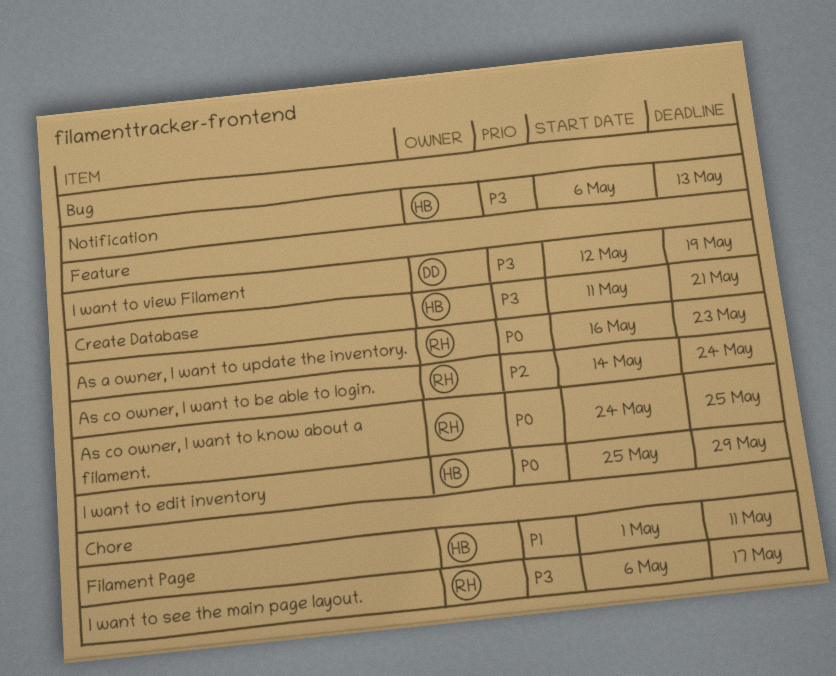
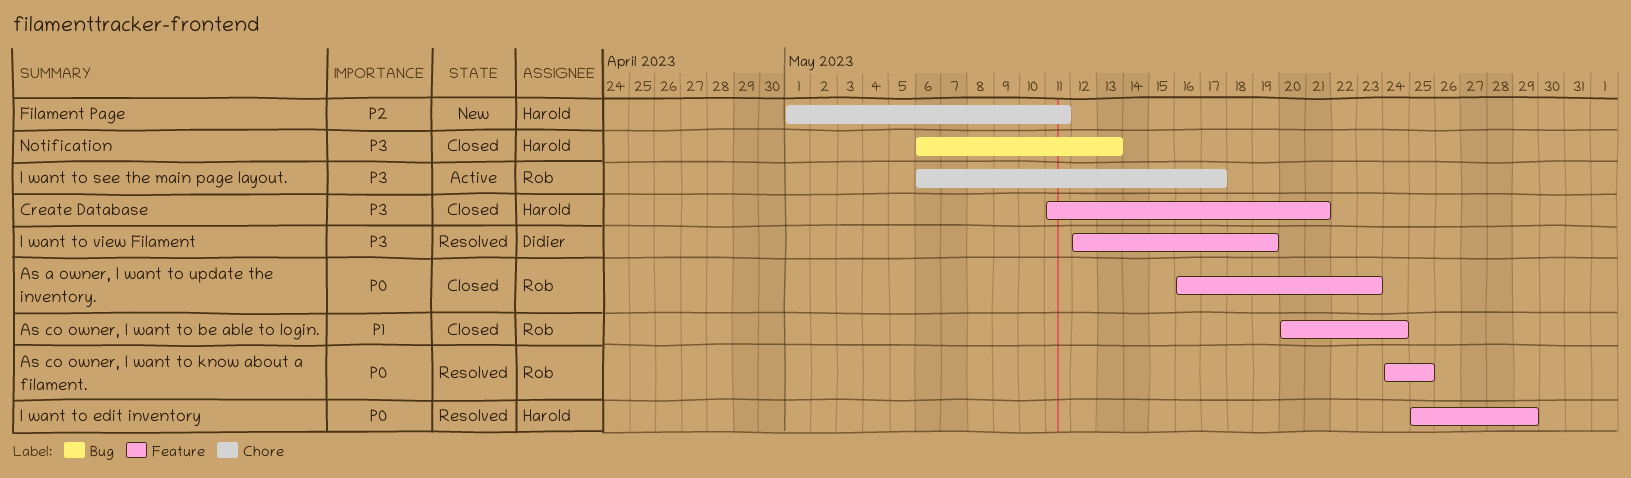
As co owner, I want to be able to login., priority: P2 -> P1
As co owner, I want to be able to login., start: May 14 -> May 20
Filament Page, priority: P1 -> P2

